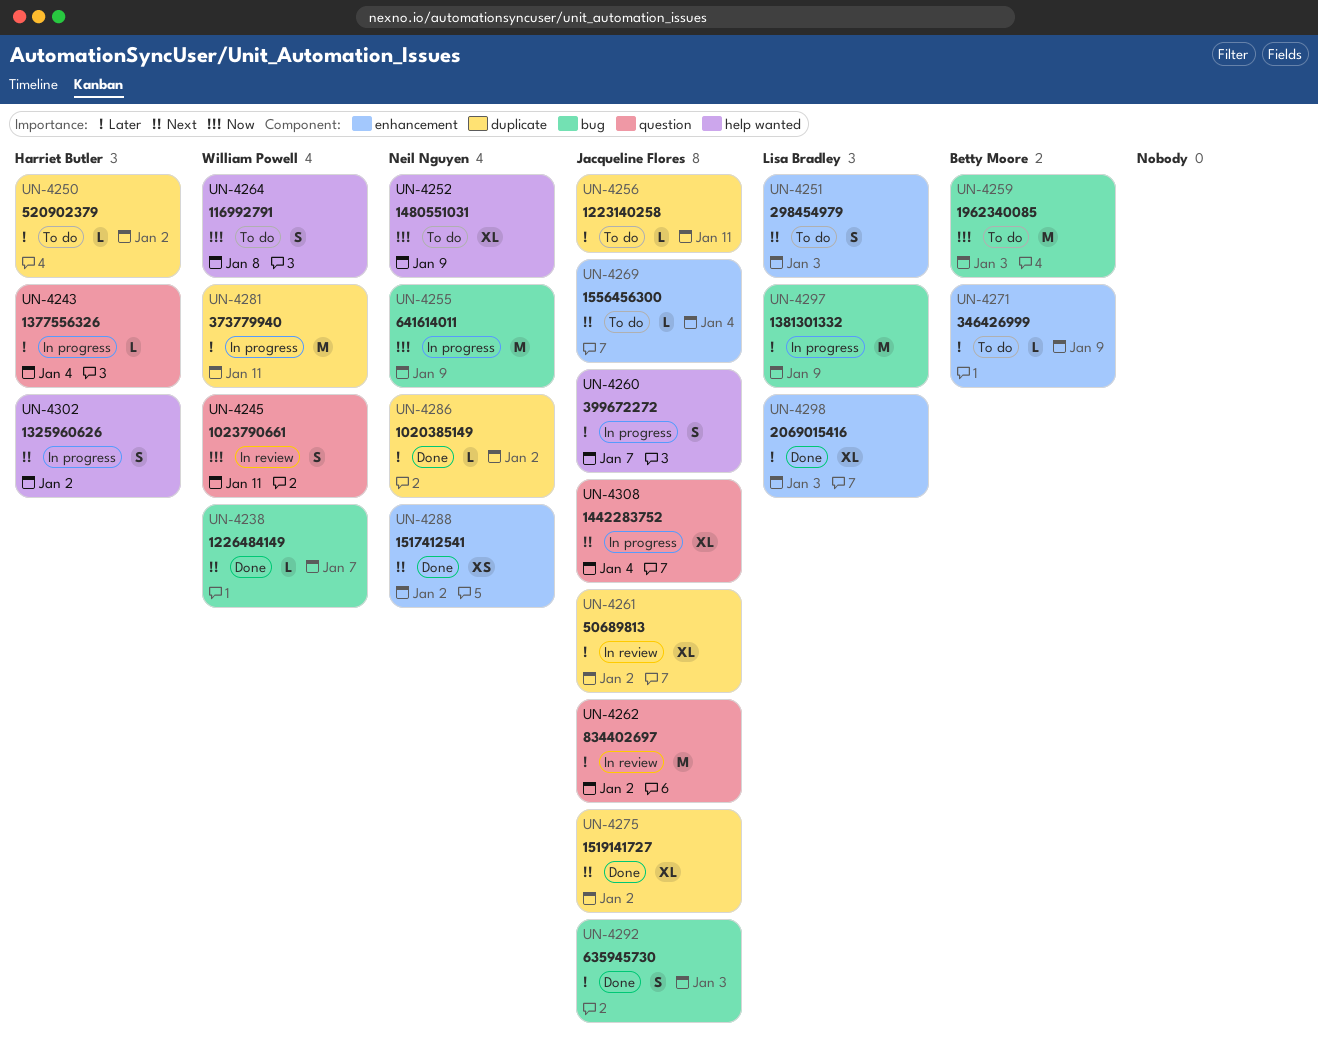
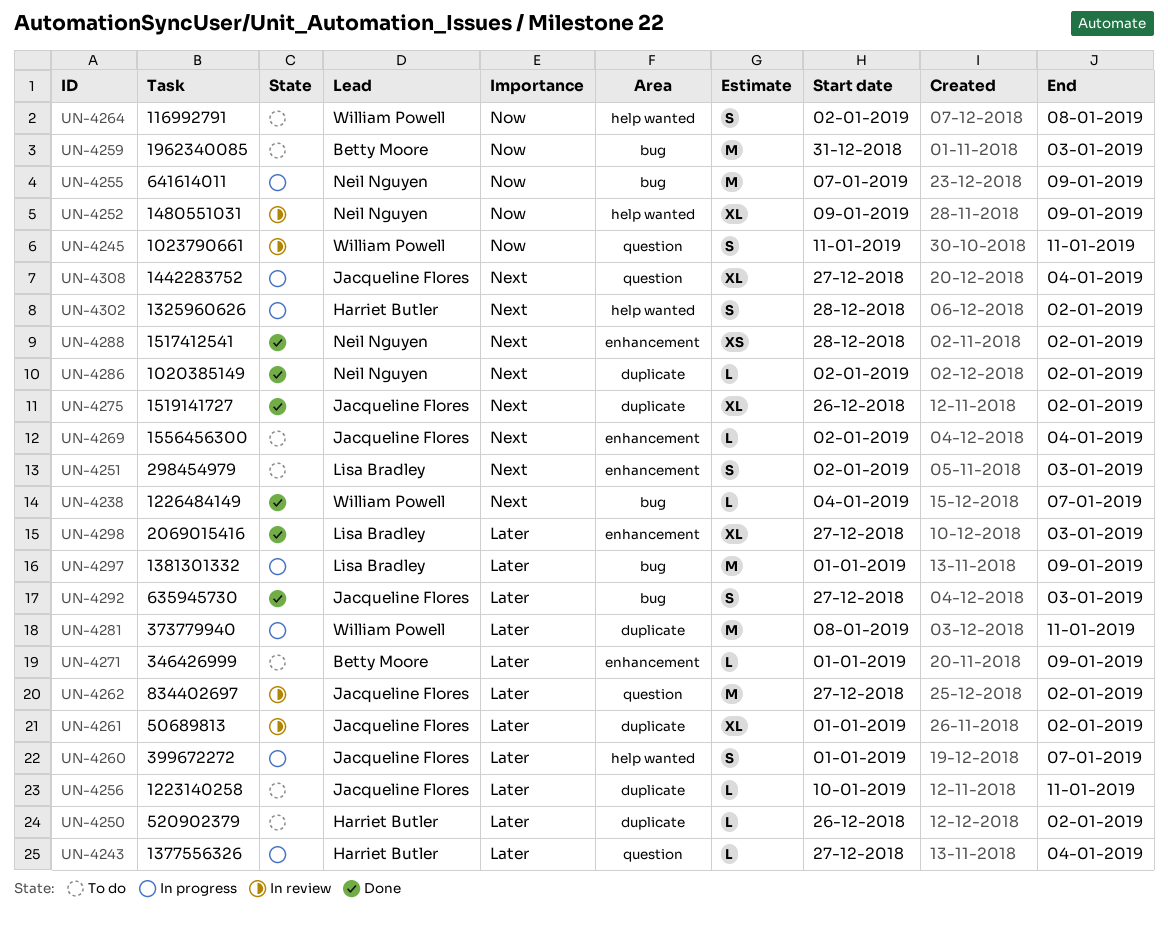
UN-4252, status: To do -> In review
UN-4286, priority: Later -> Next

